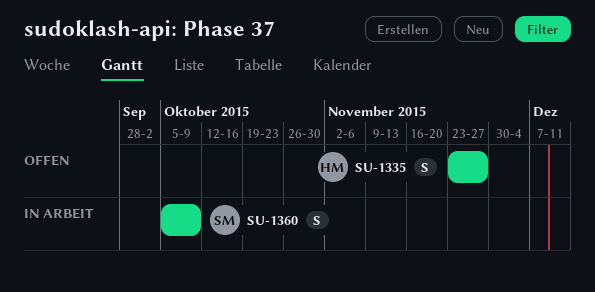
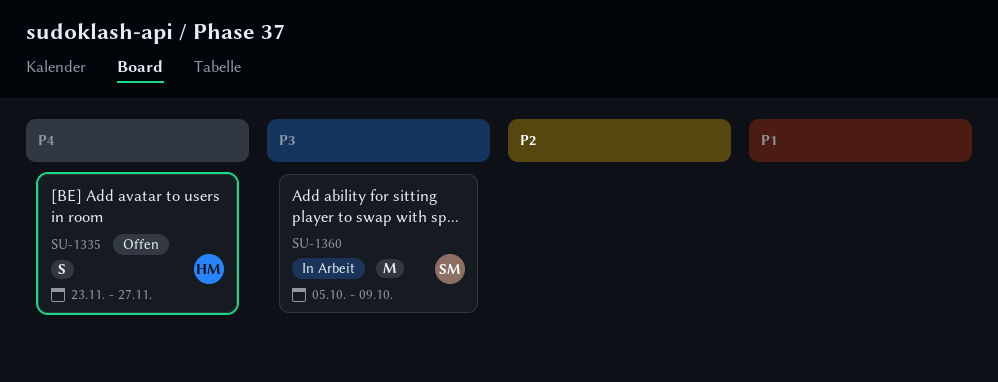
SU-1360, estimate: S -> M

